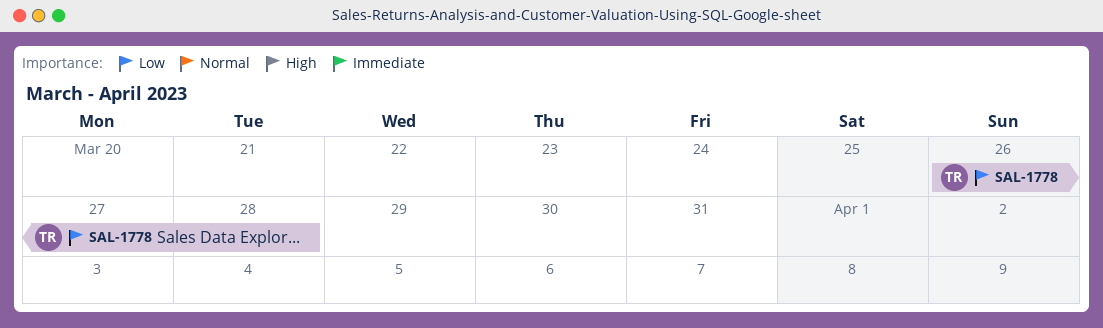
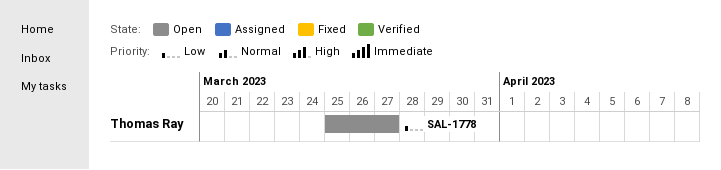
SAL-1778, start: Mar 26 -> Mar 25
SAL-1778, due: Mar 28 -> Mar 27

